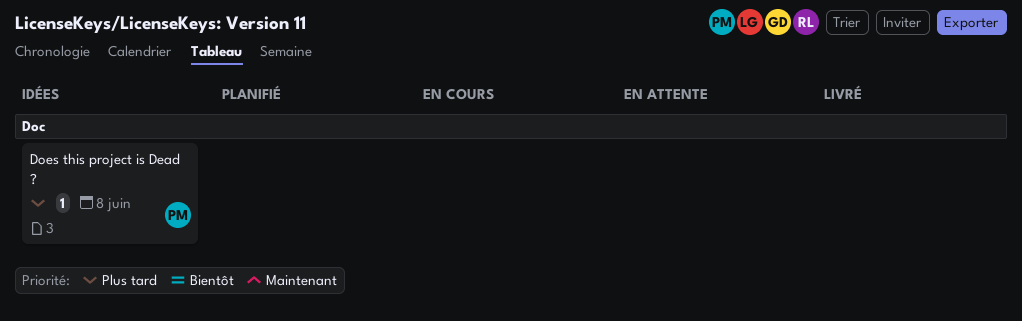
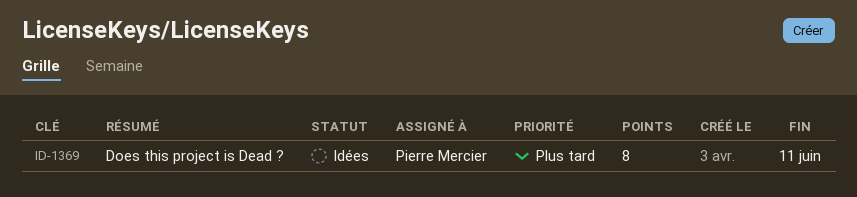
Does this project is Dead ?, estimate: 1 -> 8
Does this project is Dead ?, due: Jun 8 -> Jun 11

